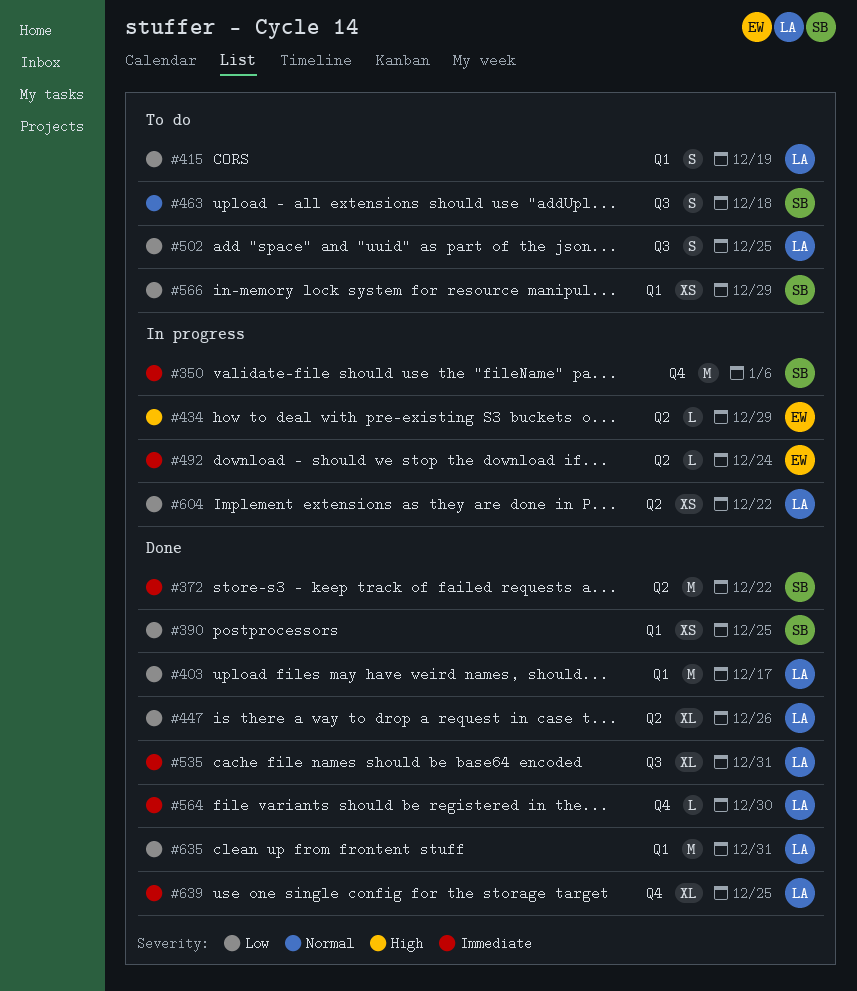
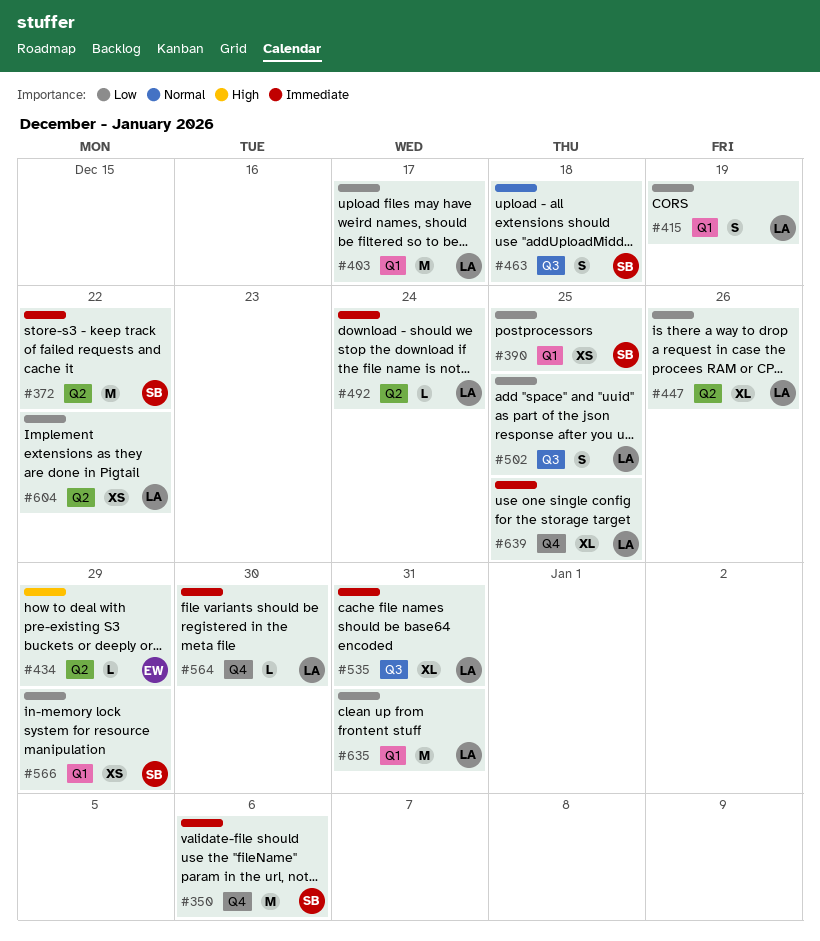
#492, owner: EW -> LA

